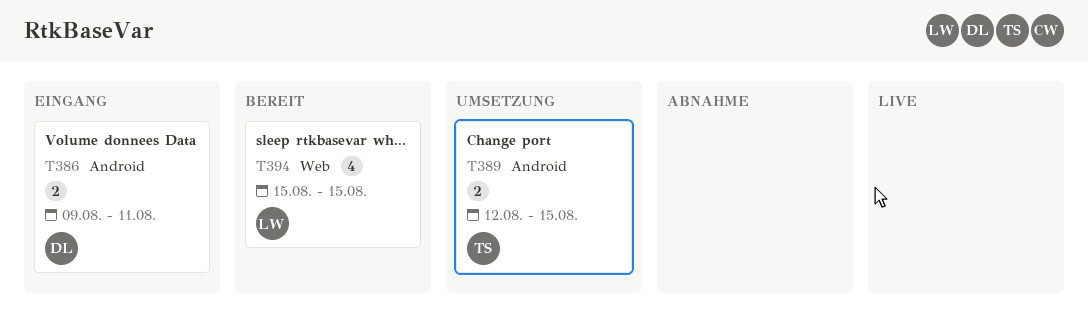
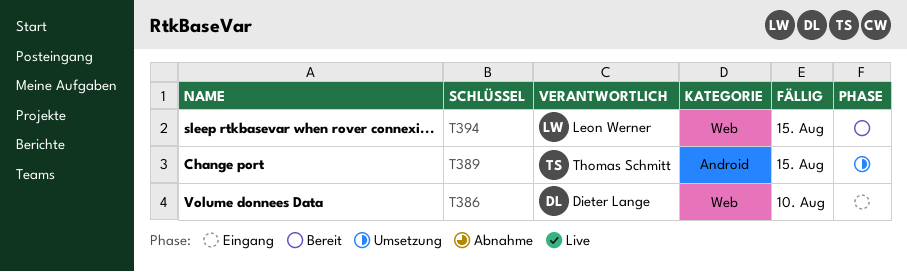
T386, label: Android -> Web
T386, due: Aug 11 -> Aug 10

